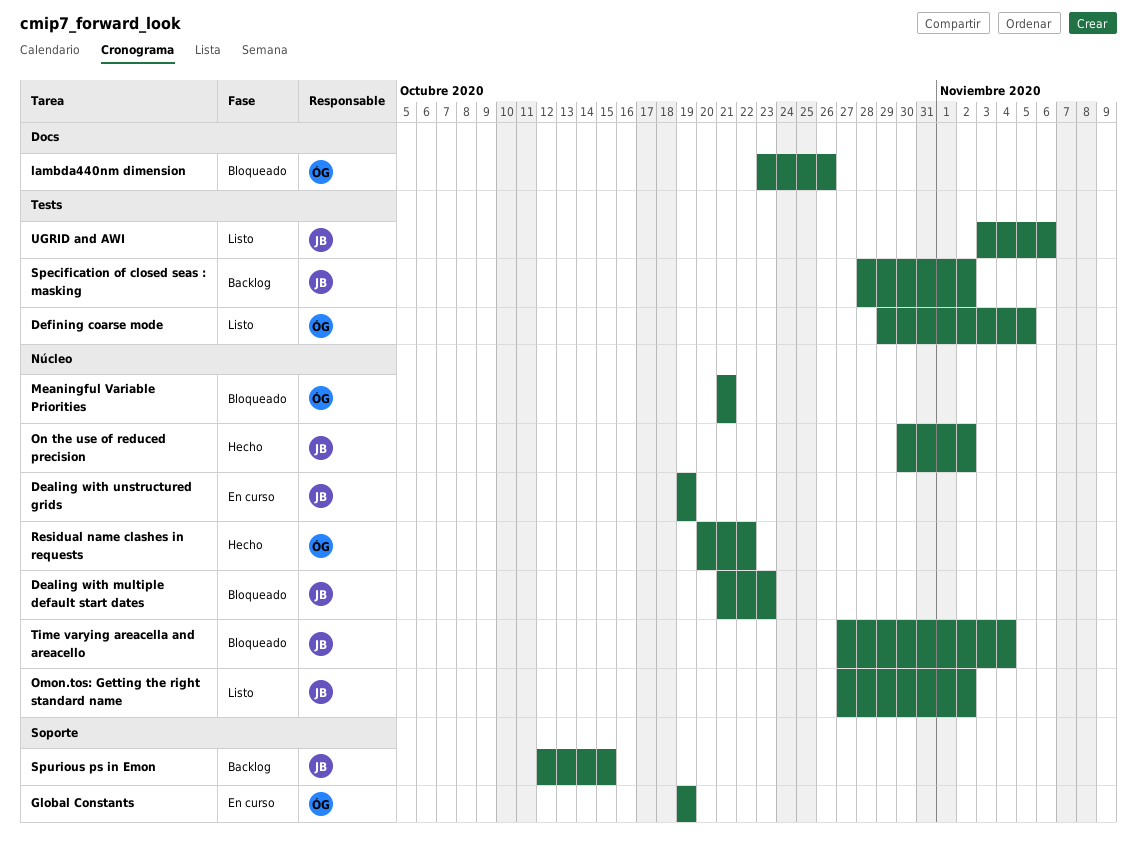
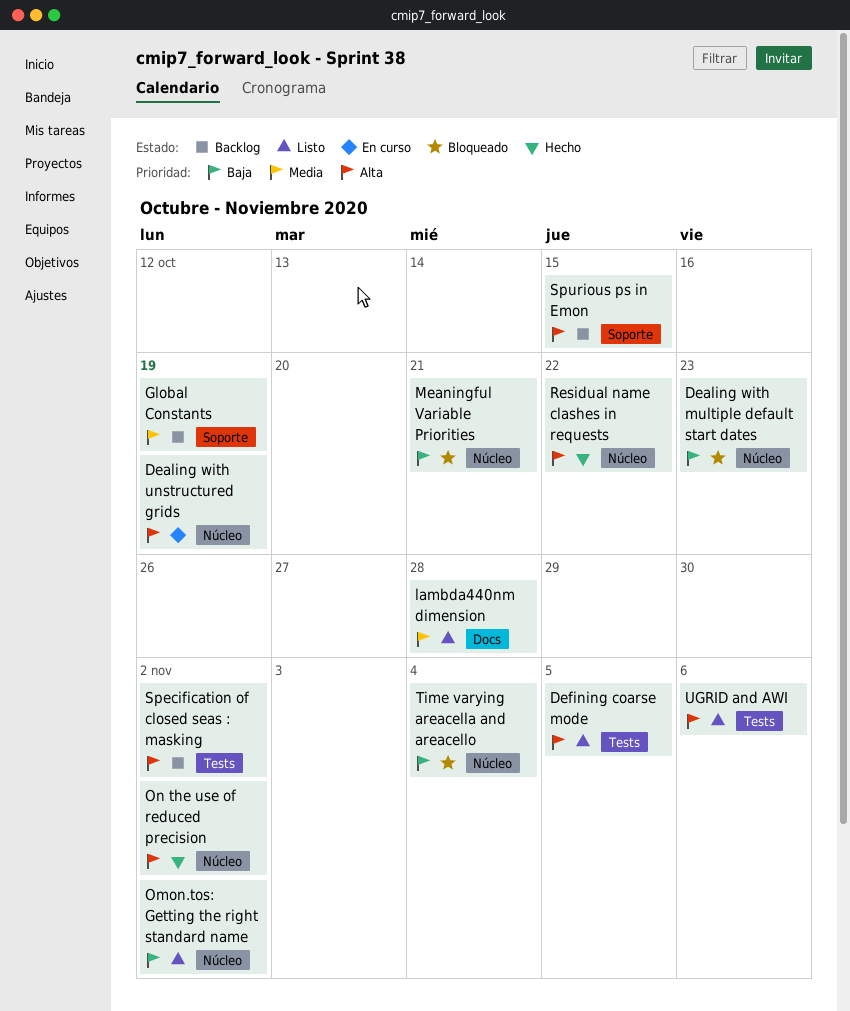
Global Constants, status: En curso -> Backlog
lambda440nm dimension, status: Bloqueado -> Listo
lambda440nm dimension, due: Oct 26 -> Oct 28

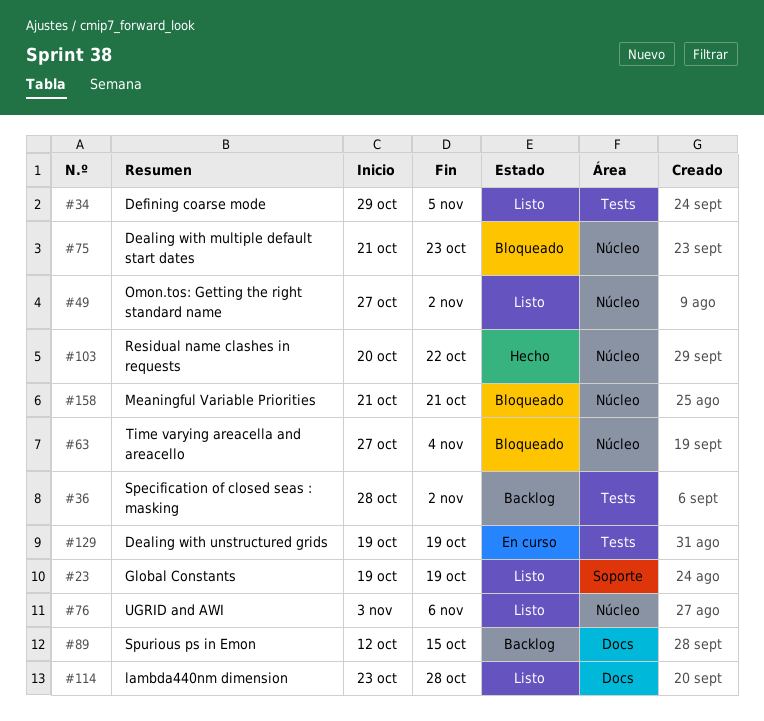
Dealing with unstructured grids, label: Núcleo -> Tests
Global Constants, status: Backlog -> Listo
On the use of reduced precision: present -> none
Spurious ps in Emon, label: Soporte -> Docs
UGRID and AWI, label: Tests -> Núcleo

